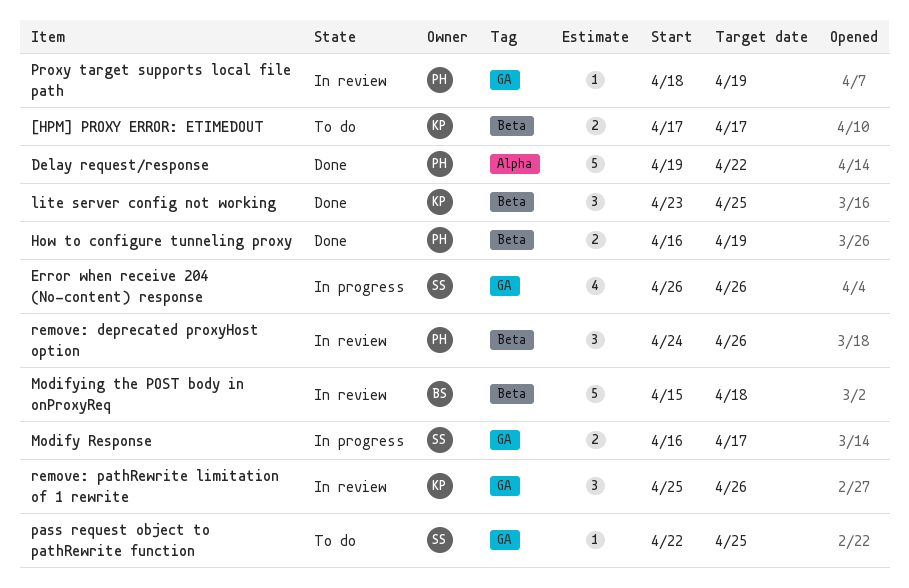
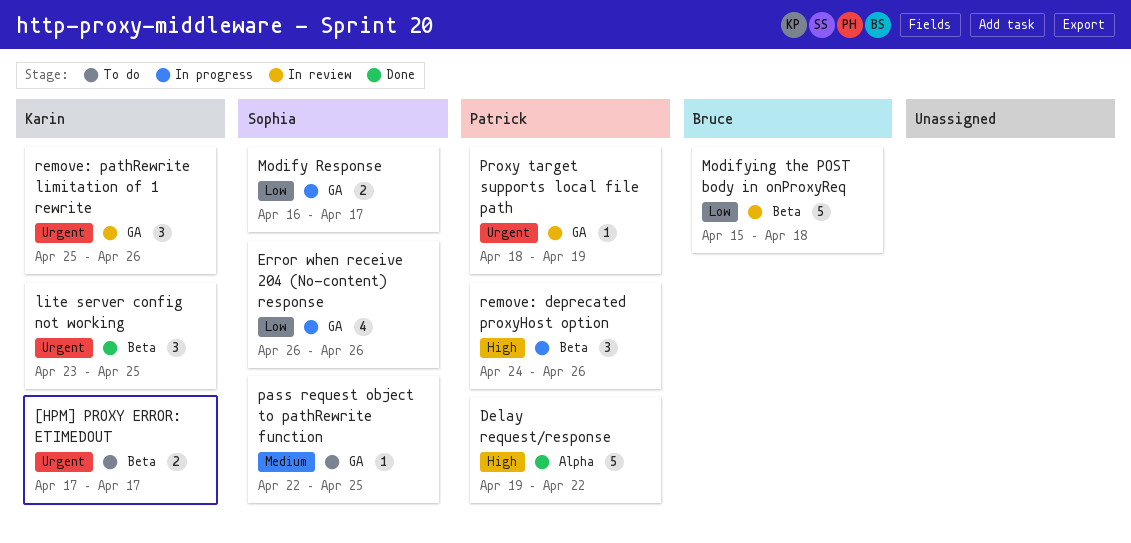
How to configure tunneling proxy: present -> none
remove: deprecated proxyHost option, status: In review -> In progress

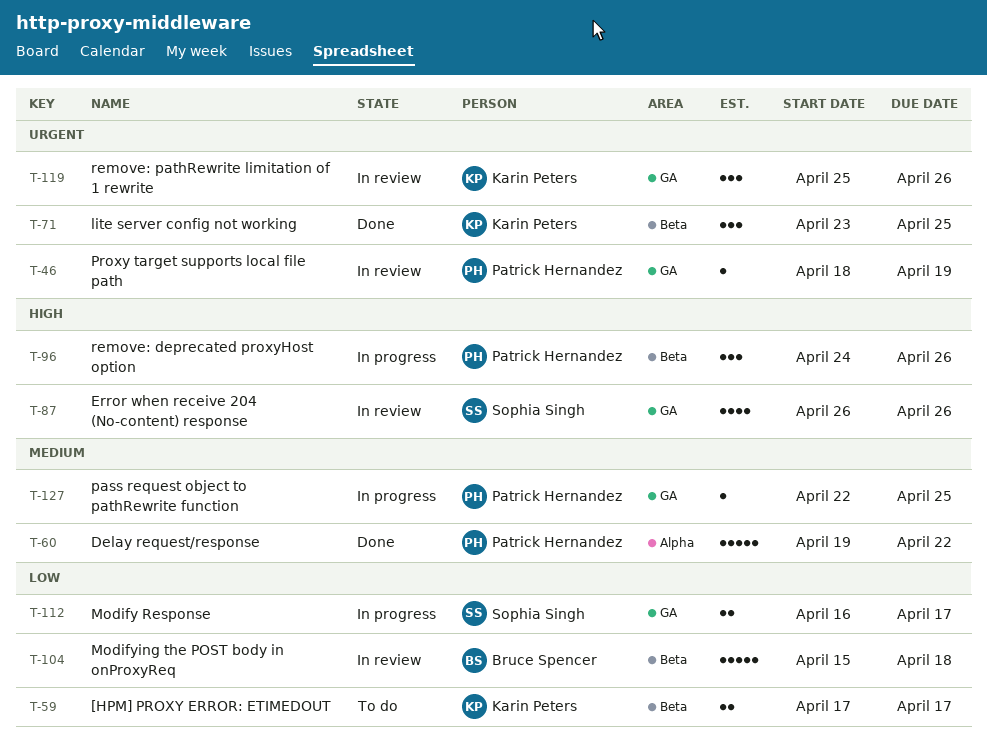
[HPM] PROXY ERROR: ETIMEDOUT, priority: Urgent -> Low
Delay request/response, priority: High -> Medium
Error when receive 204 (No-content) response, status: In progress -> In review
Error when receive 204 (No-content) response, priority: Low -> High
pass request object to pathRewrite function, status: To do -> In progress
pass request object to pathRewrite function, owner: Sophia Singh -> Patrick Hernandez

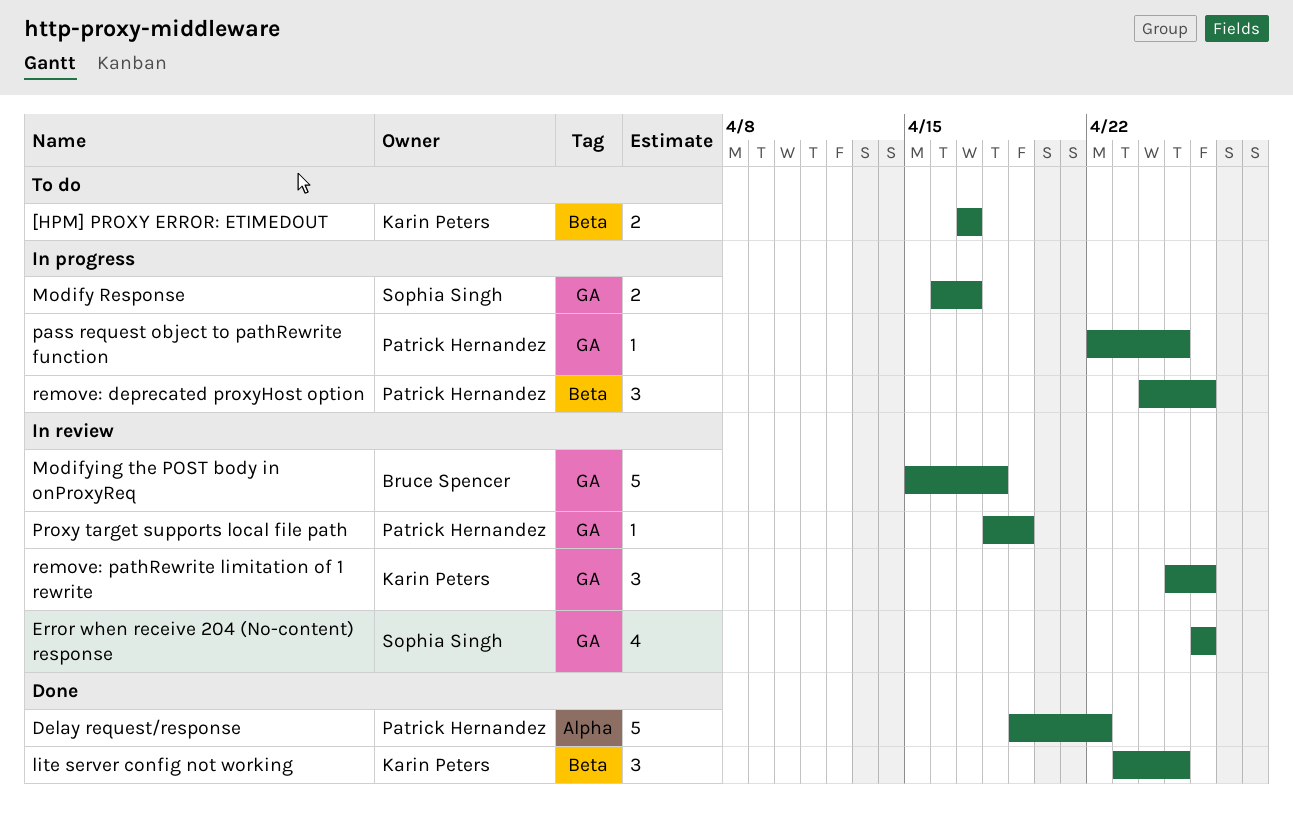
Modifying the POST body in onProxyReq, label: Beta -> GA

